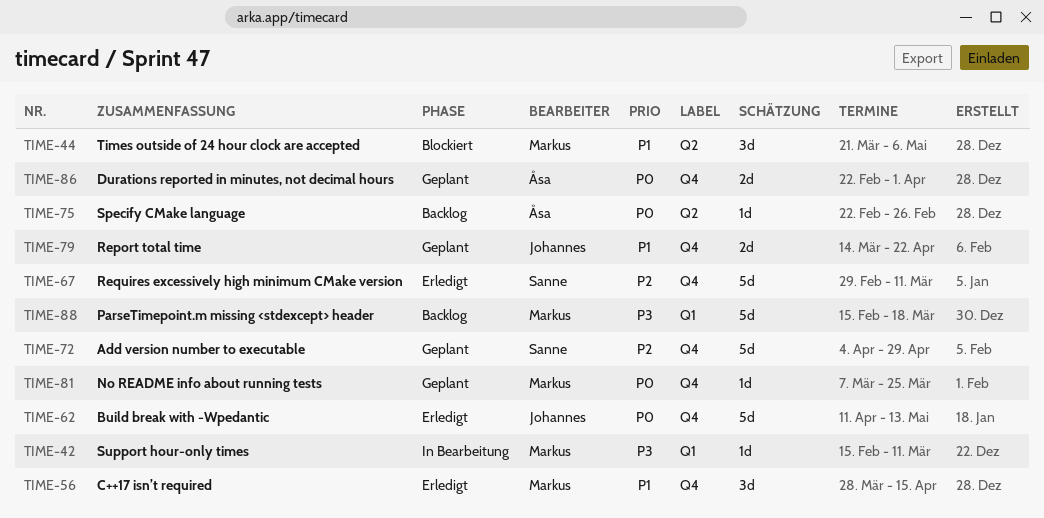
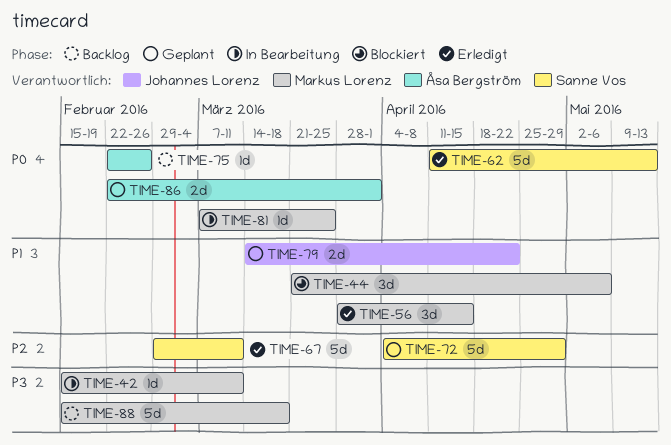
TIME-62, owner: Johannes Lorenz -> Sanne Vos
TIME-81, status: Geplant -> In Bearbeitung

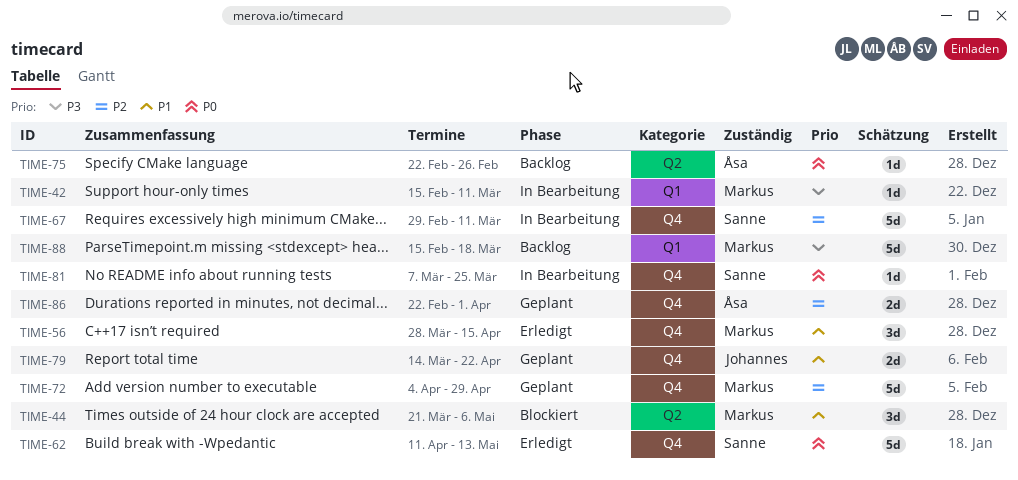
TIME-67, status: Erledigt -> In Bearbeitung
TIME-72, owner: Sanne Vos -> Markus Lorenz
TIME-81, owner: Markus Lorenz -> Sanne Vos
TIME-86, priority: P0 -> P2

